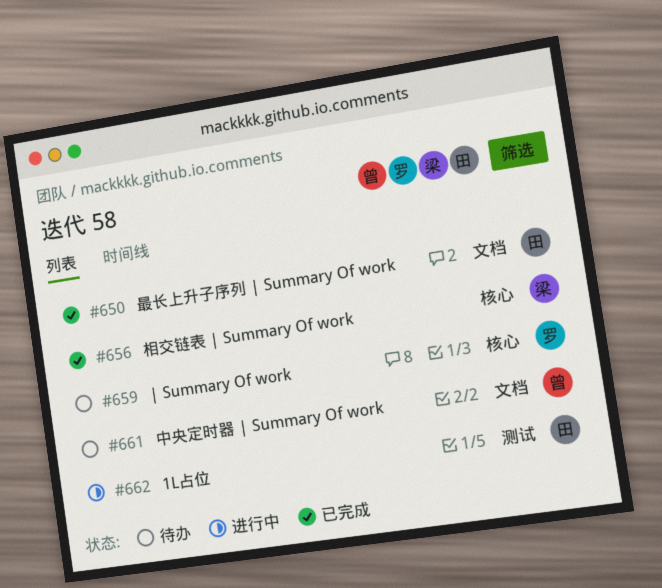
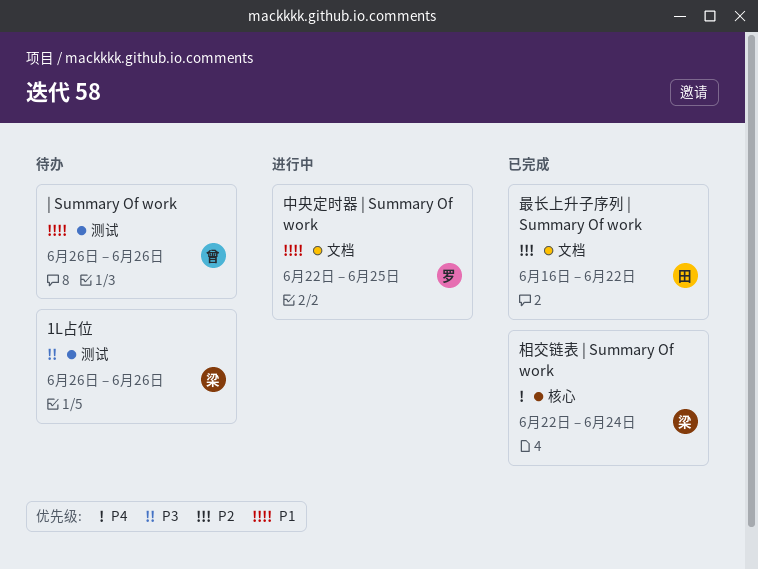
1L占位, status: 进行中 -> 待办
1L占位, owner: 田 -> 梁
| Summary Of work, owner: 罗 -> 曾
| Summary Of work, label: 核心 -> 测试
中央定时器 | Summary Of work, status: 待办 -> 进行中
中央定时器 | Summary Of work, owner: 曾 -> 罗

